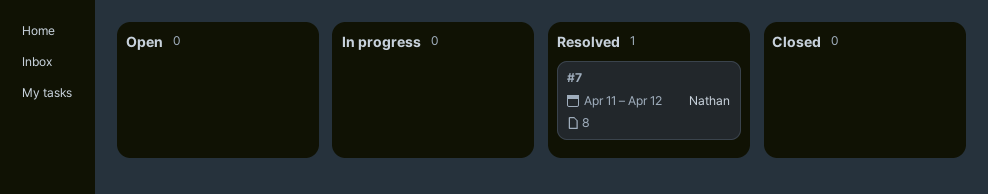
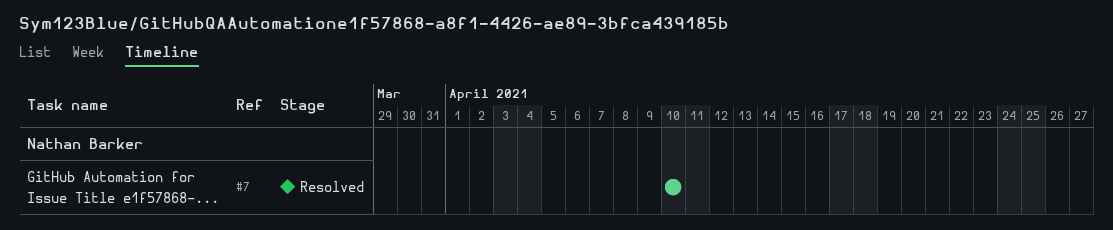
#7, start: Apr 11 -> Apr 10
#7, due: Apr 12 -> Apr 10

